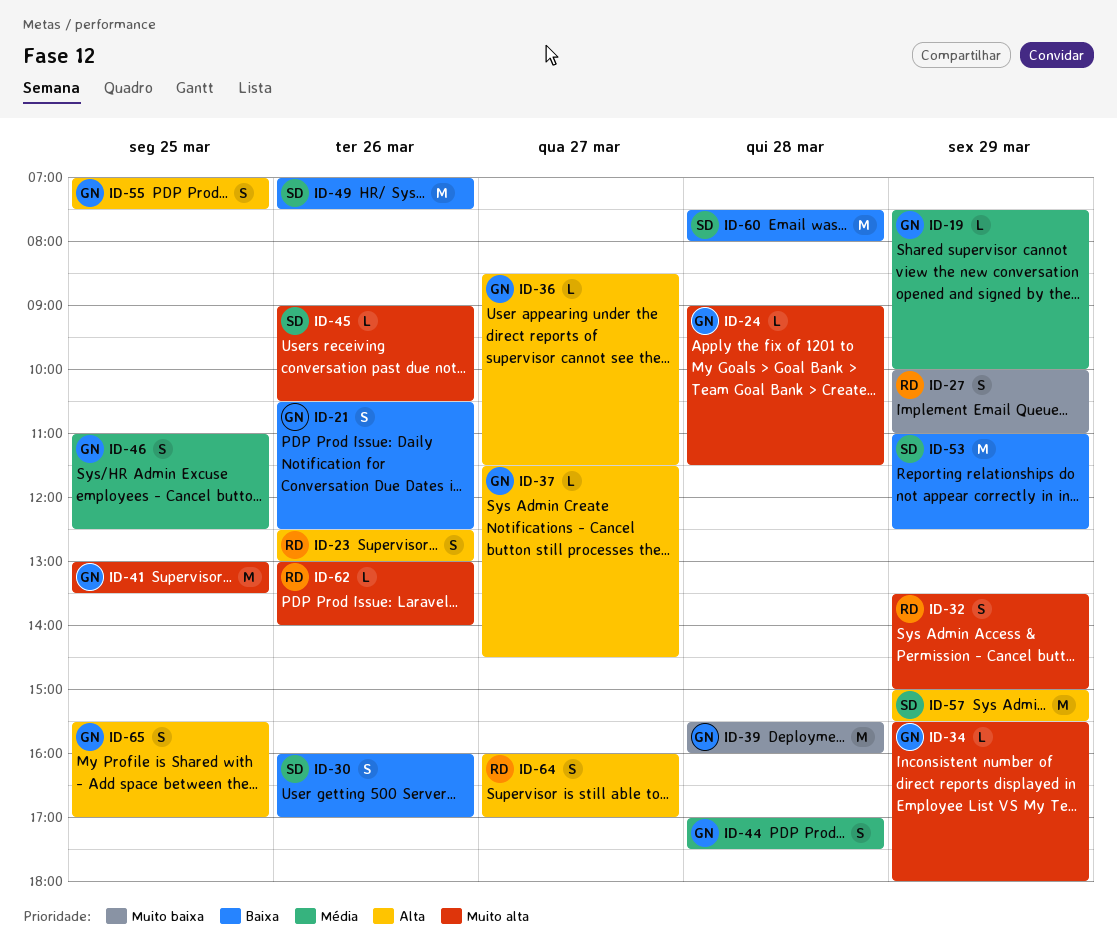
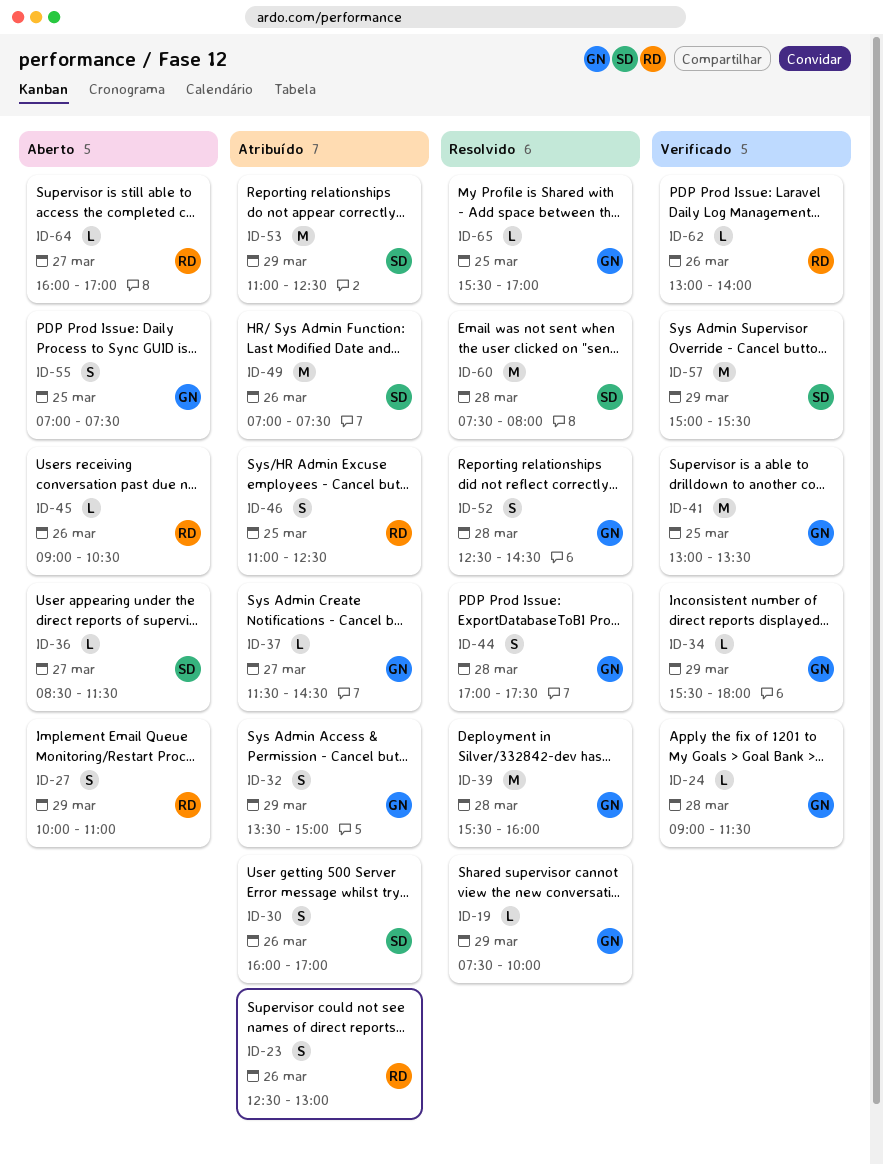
ID-21: present -> none
ID-32, owner: RD -> GN
ID-36, owner: GN -> SD
ID-45, owner: SD -> RD
ID-46, owner: GN -> RD
ID-52: none -> present
ID-64, estimate: S -> L
ID-65, estimate: S -> L

